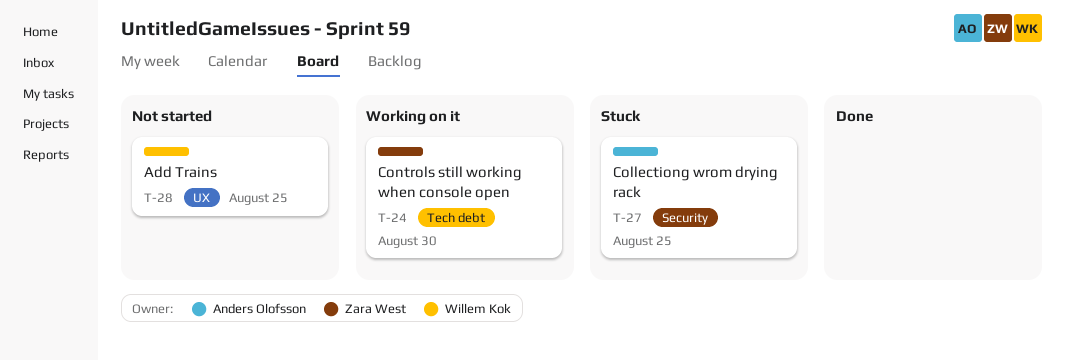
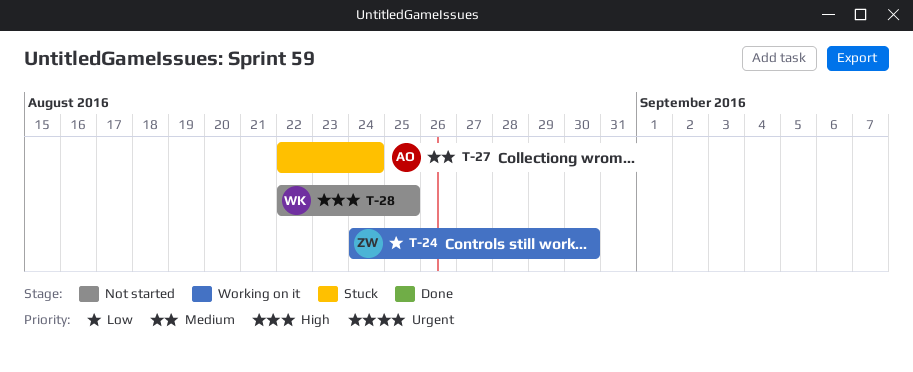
T-27, due: Aug 25 -> Aug 24

